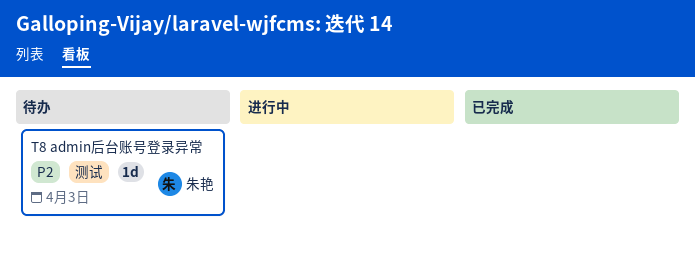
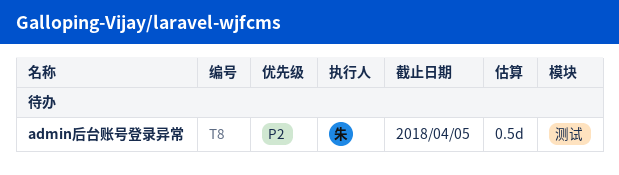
T8, estimate: 1d -> 0.5d
T8, due: Apr 3 -> Apr 5

